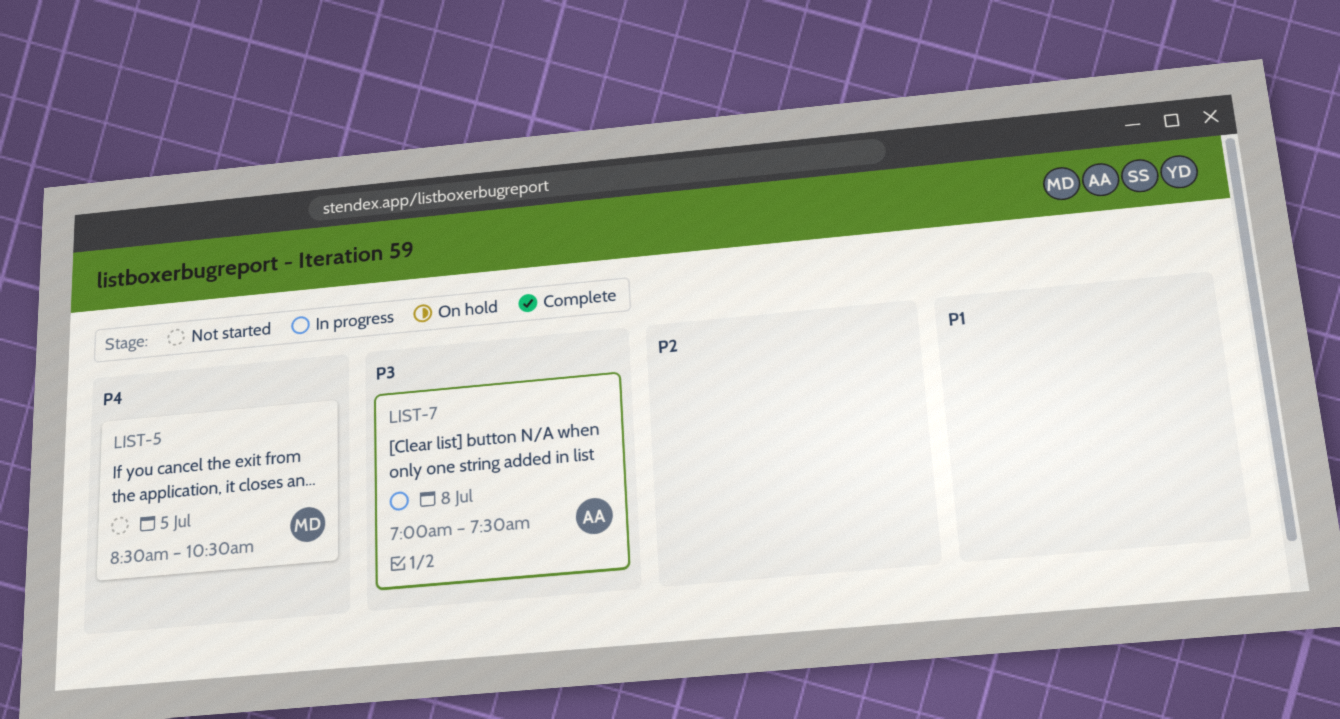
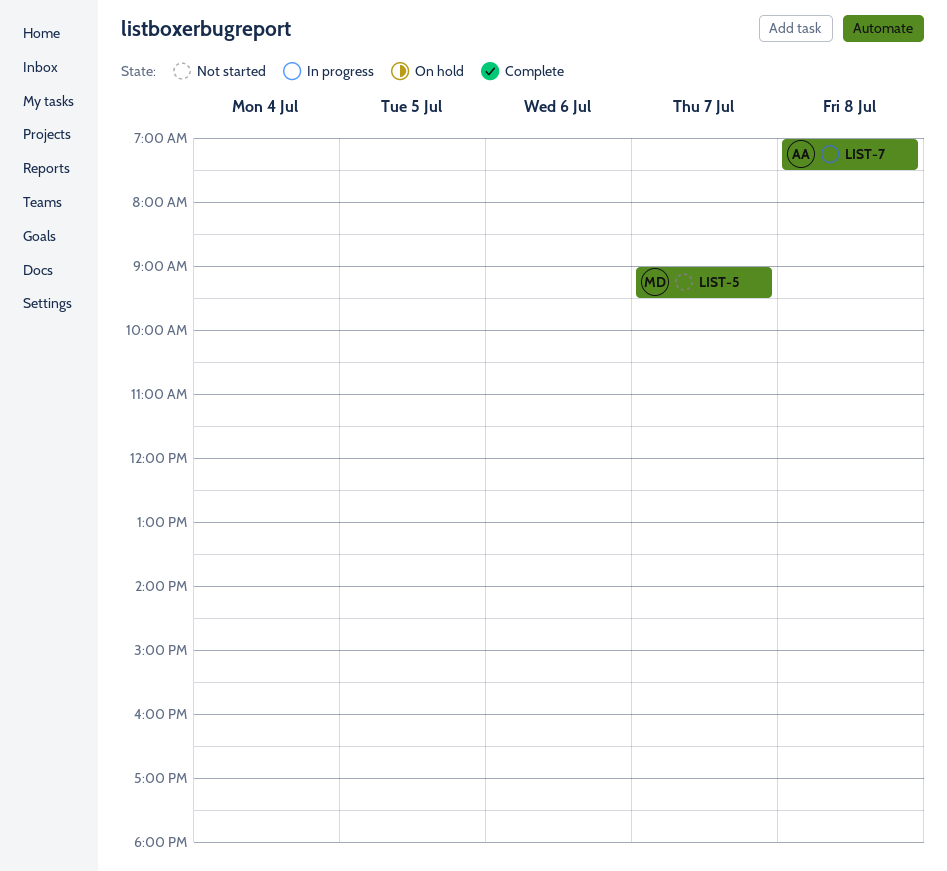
LIST-5, day: Jul 5 -> Jul 7
LIST-5, begins: 08:30 -> 09:00
LIST-5, ends: 10:30 -> 09:30

